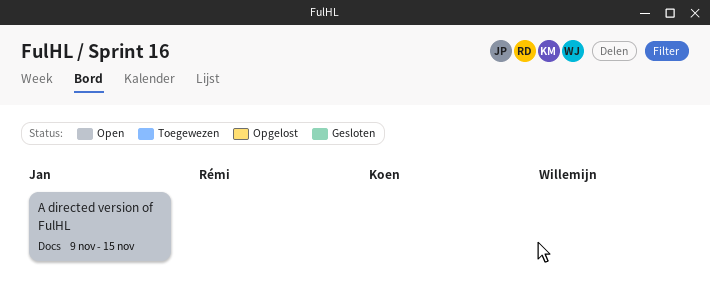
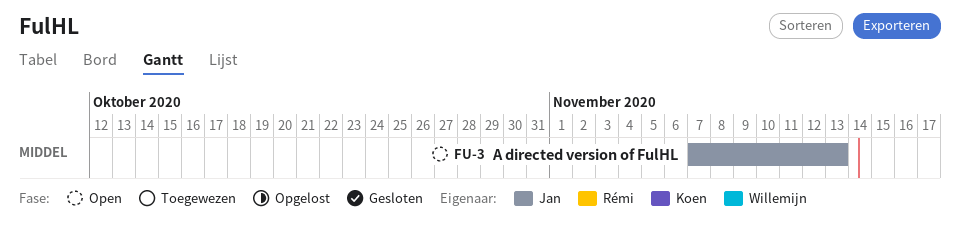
A directed version of FulHL, start: Nov 9 -> Nov 7
A directed version of FulHL, due: Nov 15 -> Nov 13

